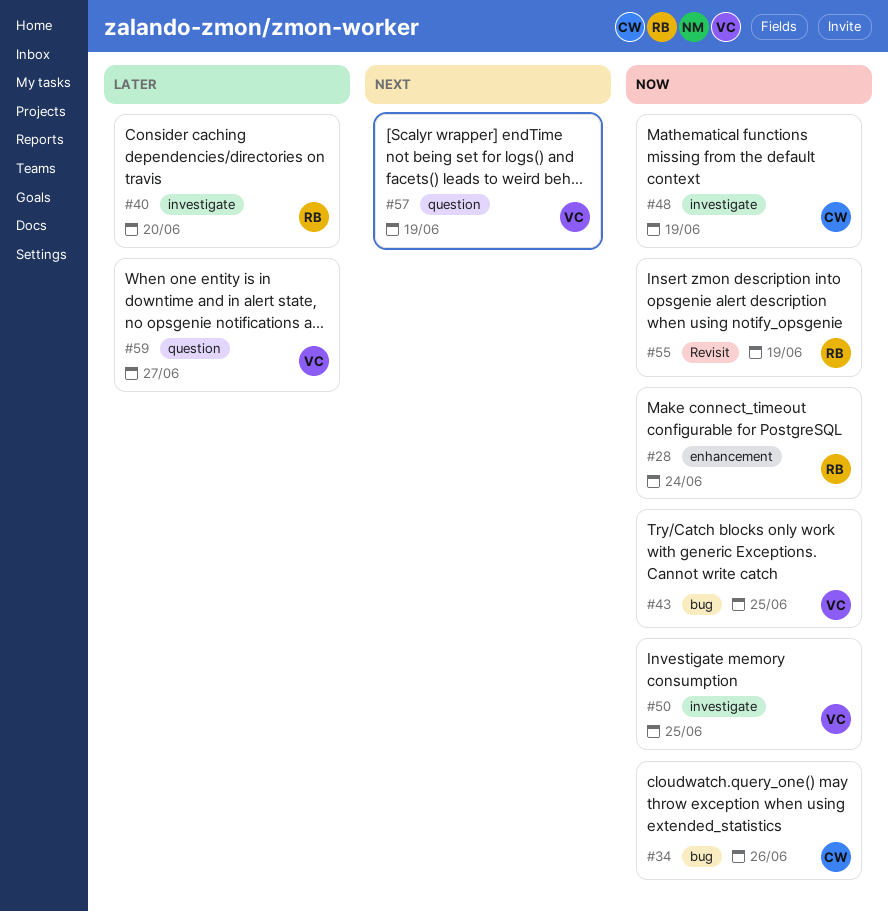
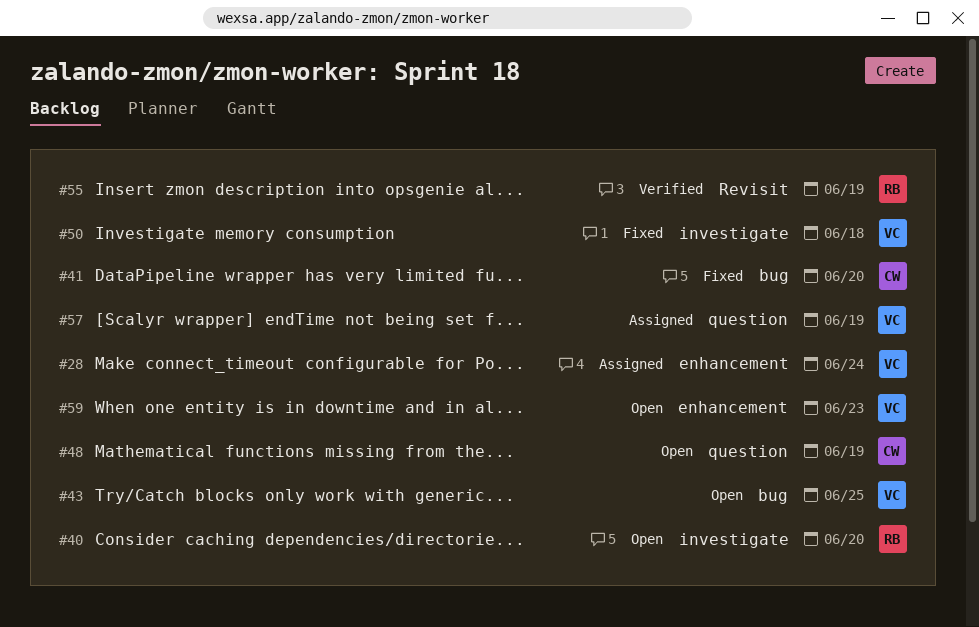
#28, owner: RB -> VC
#34: present -> none
#41: none -> present
#48, label: investigate -> question
#50, due: Jun 25 -> Jun 18
#59, label: question -> enhancement
#59, due: Jun 27 -> Jun 23

